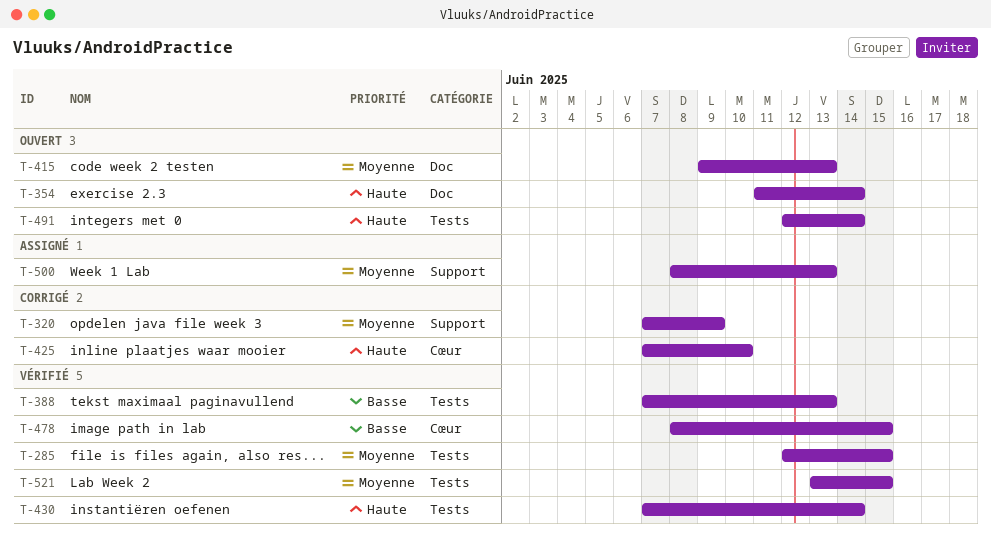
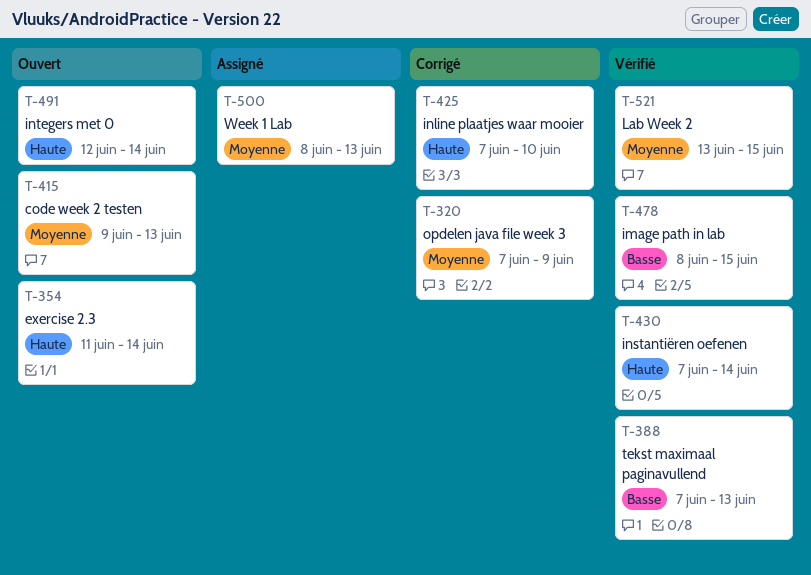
T-285: present -> none

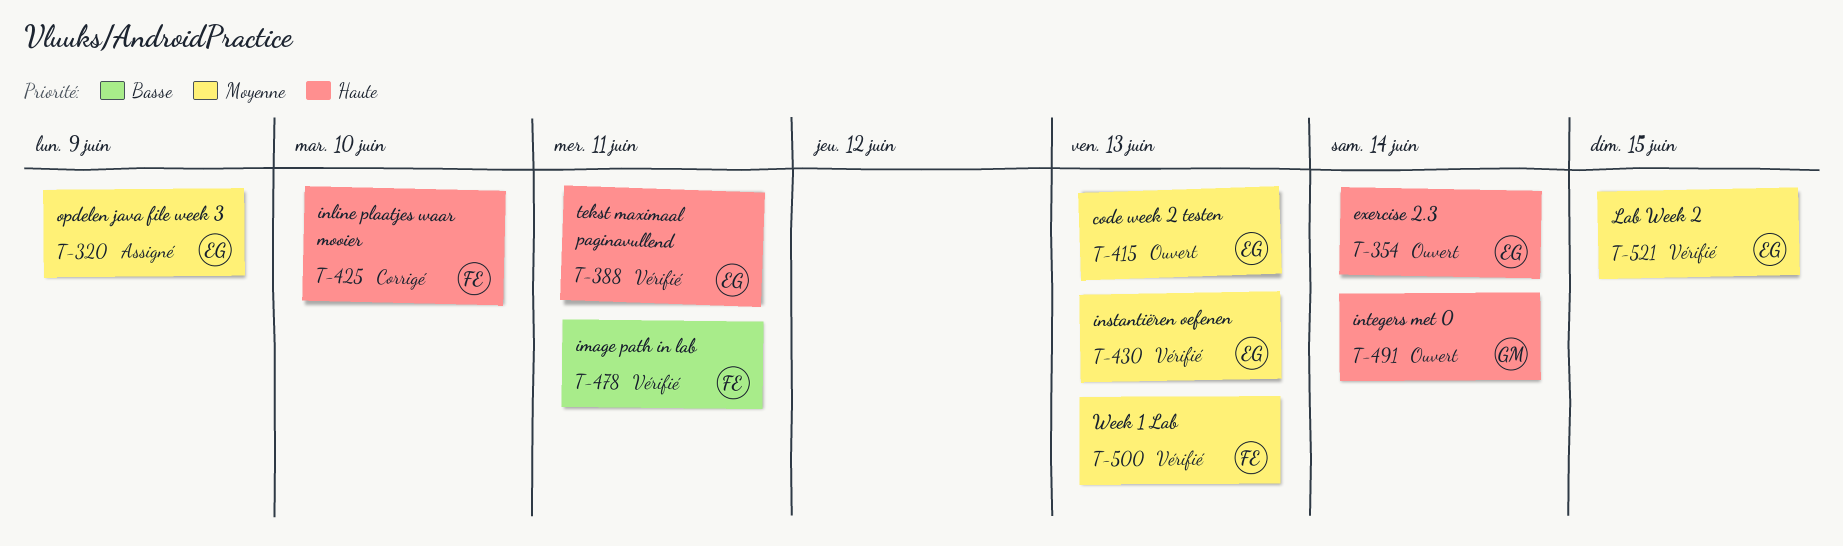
T-320, status: Corrigé -> Assigné
T-388, priority: Basse -> Haute
T-388, due: Jun 13 -> Jun 11
T-430, priority: Haute -> Moyenne
T-430, due: Jun 14 -> Jun 13
T-478, due: Jun 15 -> Jun 11
T-500, status: Assigné -> Vérifié

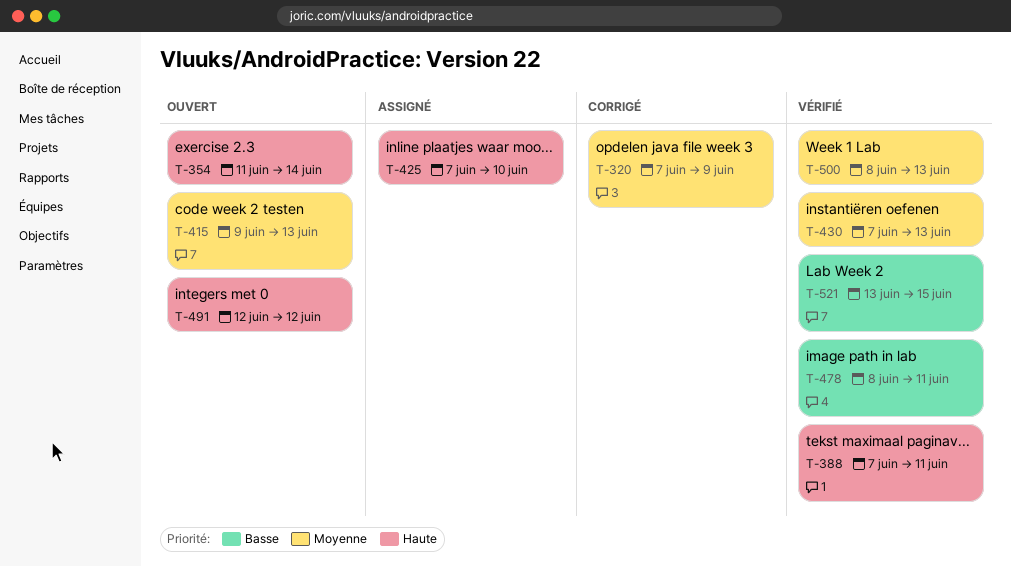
T-320, status: Assigné -> Corrigé
T-425, status: Corrigé -> Assigné
T-491, due: Jun 14 -> Jun 12
T-521, priority: Moyenne -> Basse

